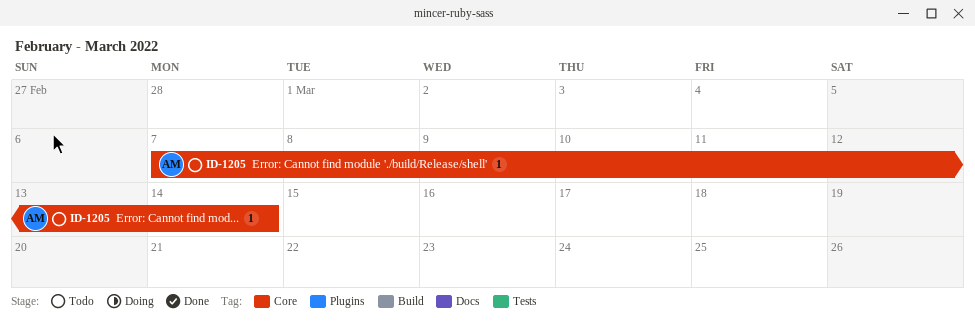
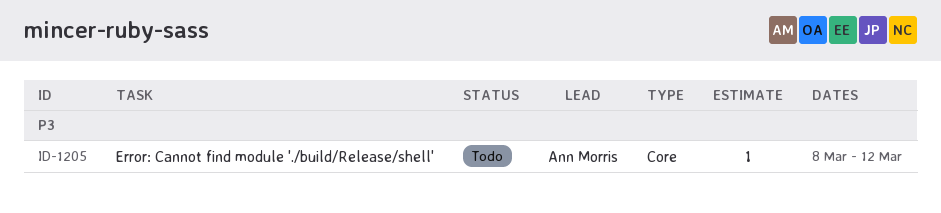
ID-1205, start: Mar 7 -> Mar 8
ID-1205, due: Mar 14 -> Mar 12

